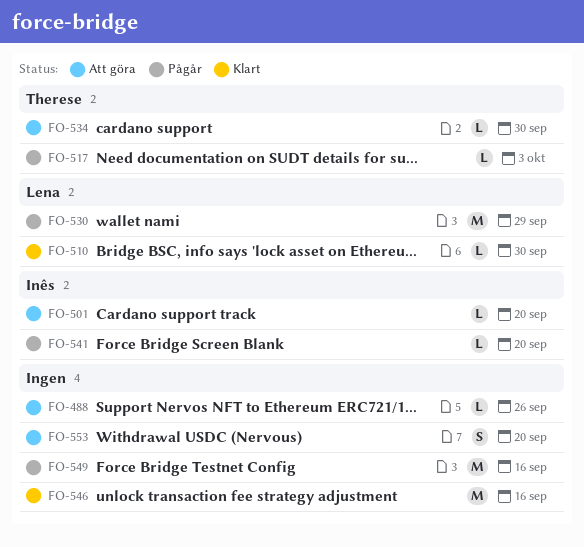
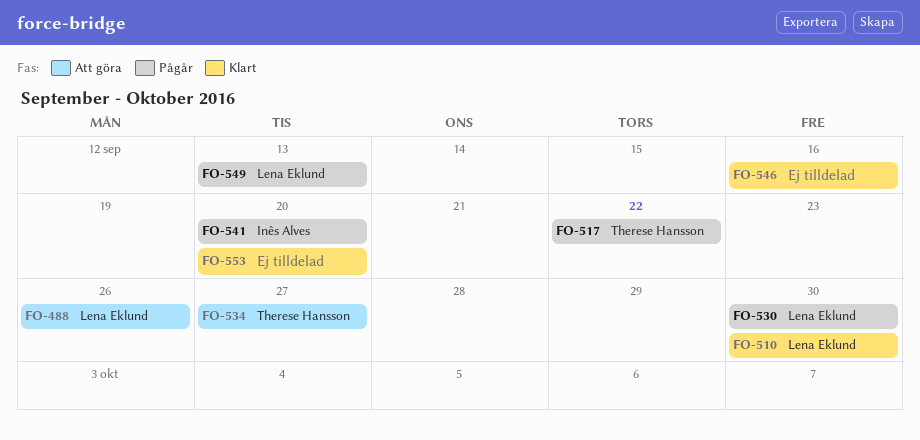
FO-488, owner: none -> Lena Eklund
FO-501: present -> none
FO-517, due: Oct 3 -> Sep 22
FO-530, due: Sep 29 -> Sep 30
FO-534, due: Sep 30 -> Sep 27
FO-549, owner: none -> Lena Eklund
FO-549, due: Sep 16 -> Sep 13
FO-553, status: Att göra -> Klart

